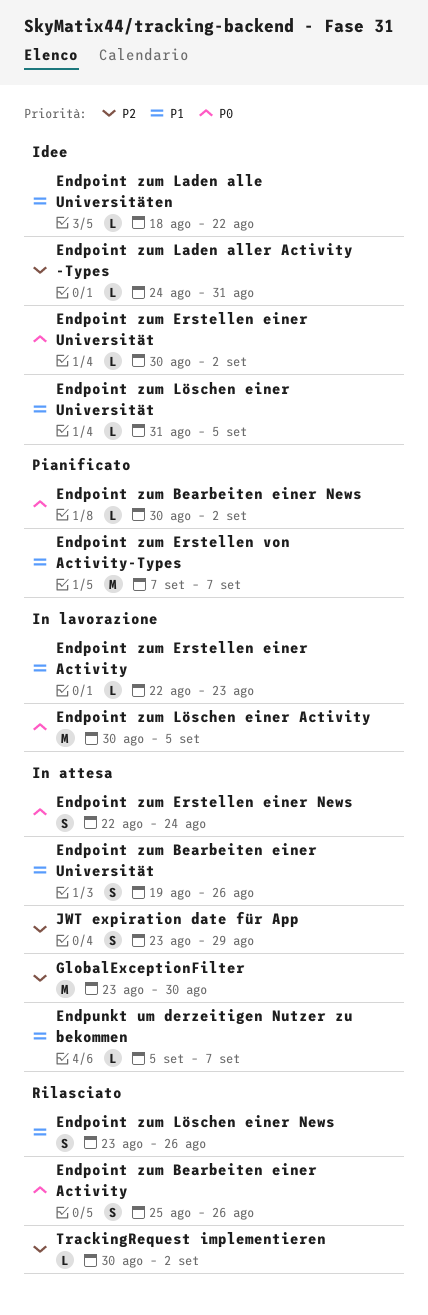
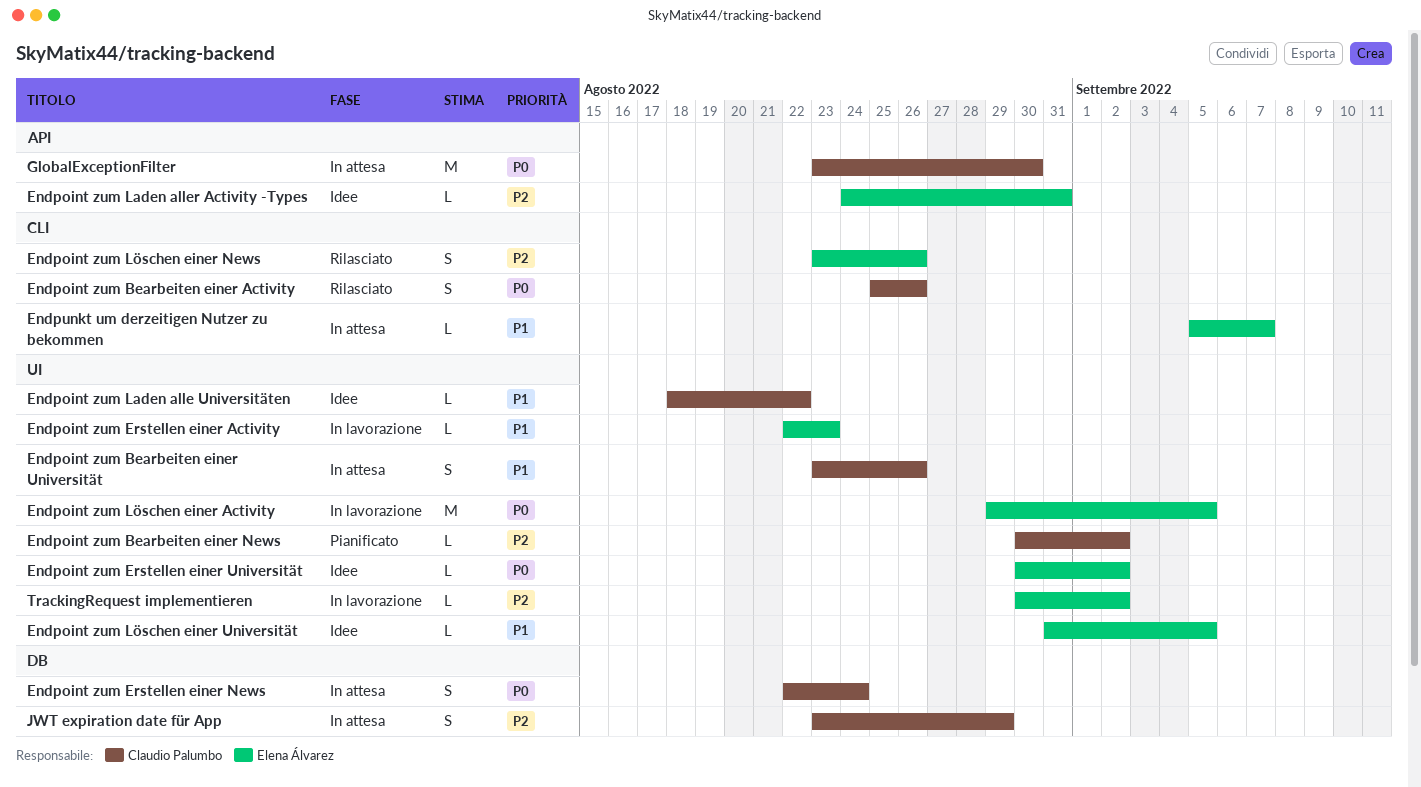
Endpoint zum Bearbeiten einer News, priority: P0 -> P2
Endpoint zum Bearbeiten einer Universität, start: Aug 19 -> Aug 23
Endpoint zum Erstellen von Activity-Types: present -> none
Endpoint zum Löschen einer Activity, start: Aug 30 -> Aug 29
Endpoint zum Löschen einer News, priority: P1 -> P2
GlobalExceptionFilter, priority: P2 -> P0
TrackingRequest implementieren, status: Rilasciato -> In lavorazione

